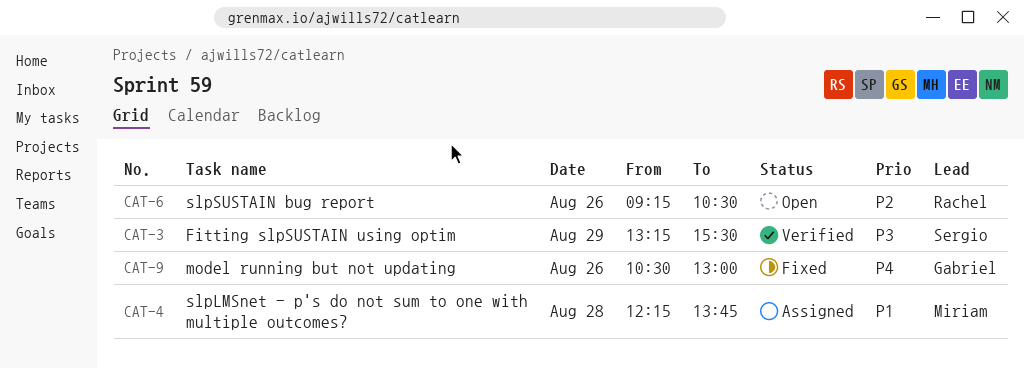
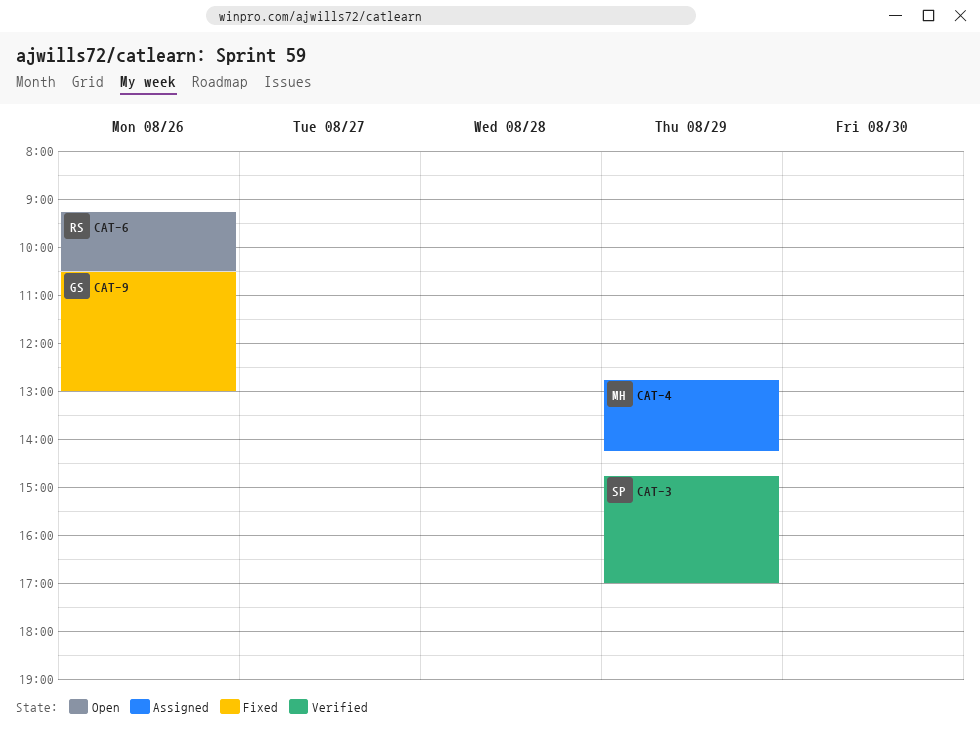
CAT-3, begins: 13:15 -> 14:45
CAT-3, ends: 15:30 -> 17:00
CAT-4, day: Aug 28 -> Aug 29
CAT-4, begins: 12:15 -> 12:45
CAT-4, ends: 13:45 -> 14:15

